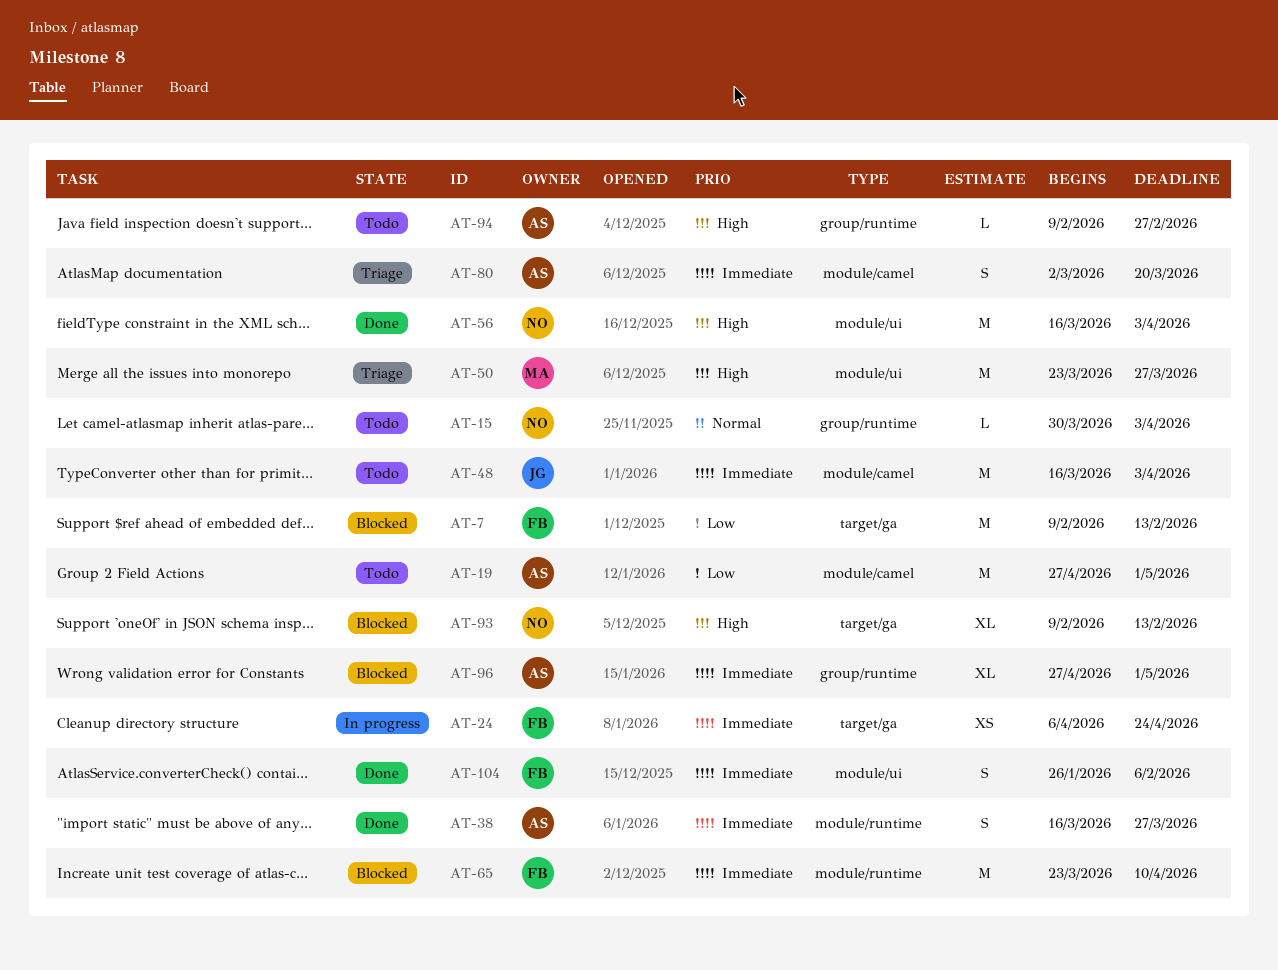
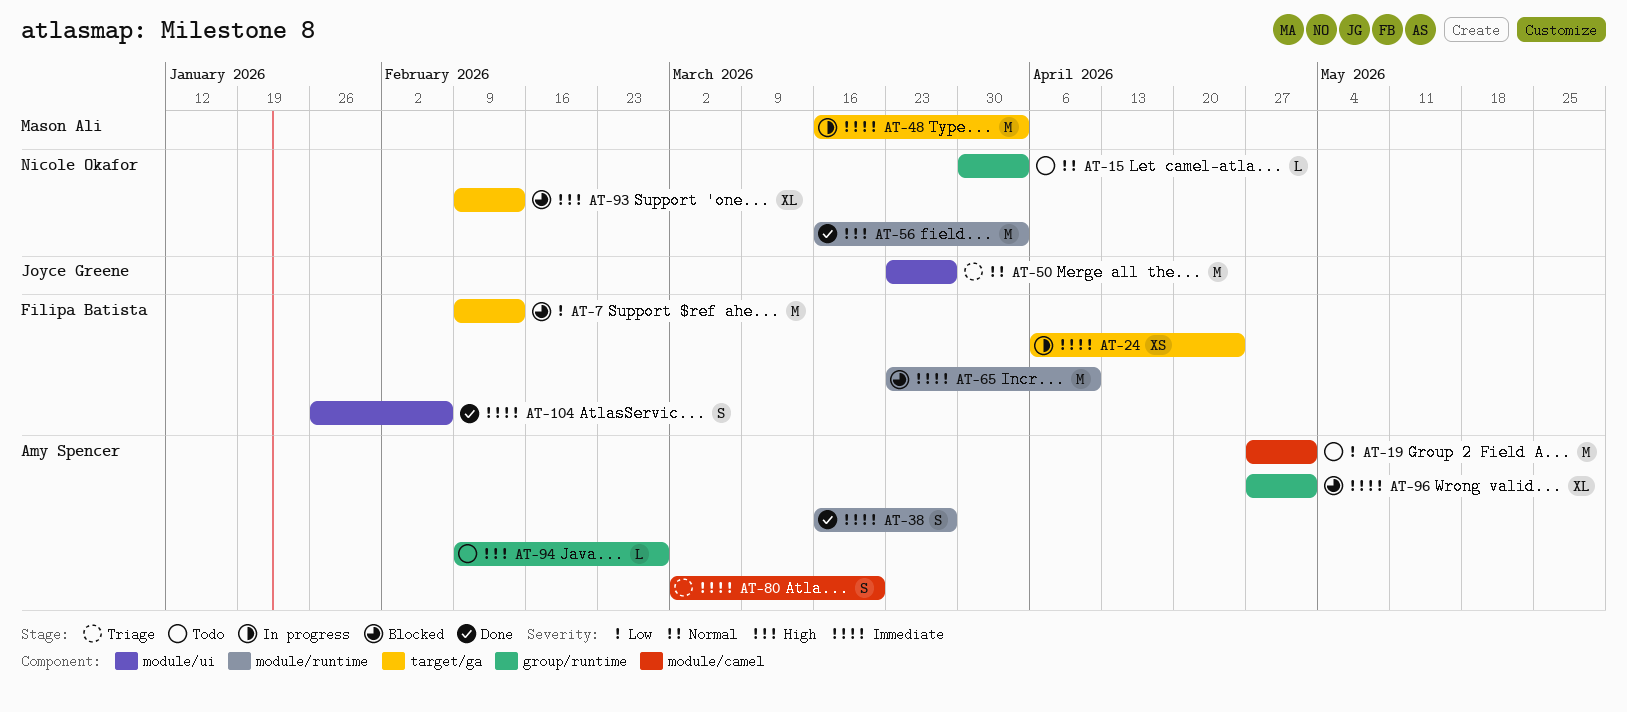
AT-48, status: Todo -> In progress
AT-48, owner: Joyce Greene -> Mason Ali
AT-48, label: module/camel -> target/ga
AT-50, owner: Mason Ali -> Joyce Greene
AT-50, priority: High -> Normal
AT-56, label: module/ui -> module/runtime

